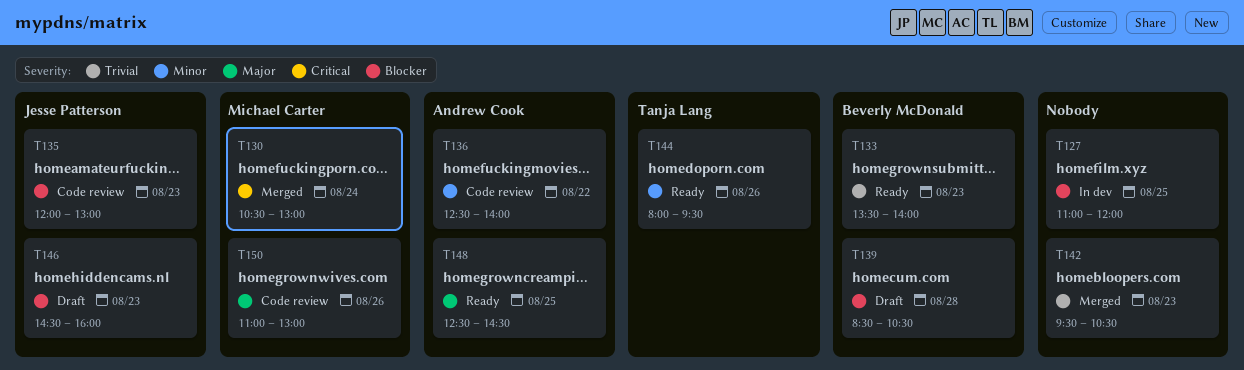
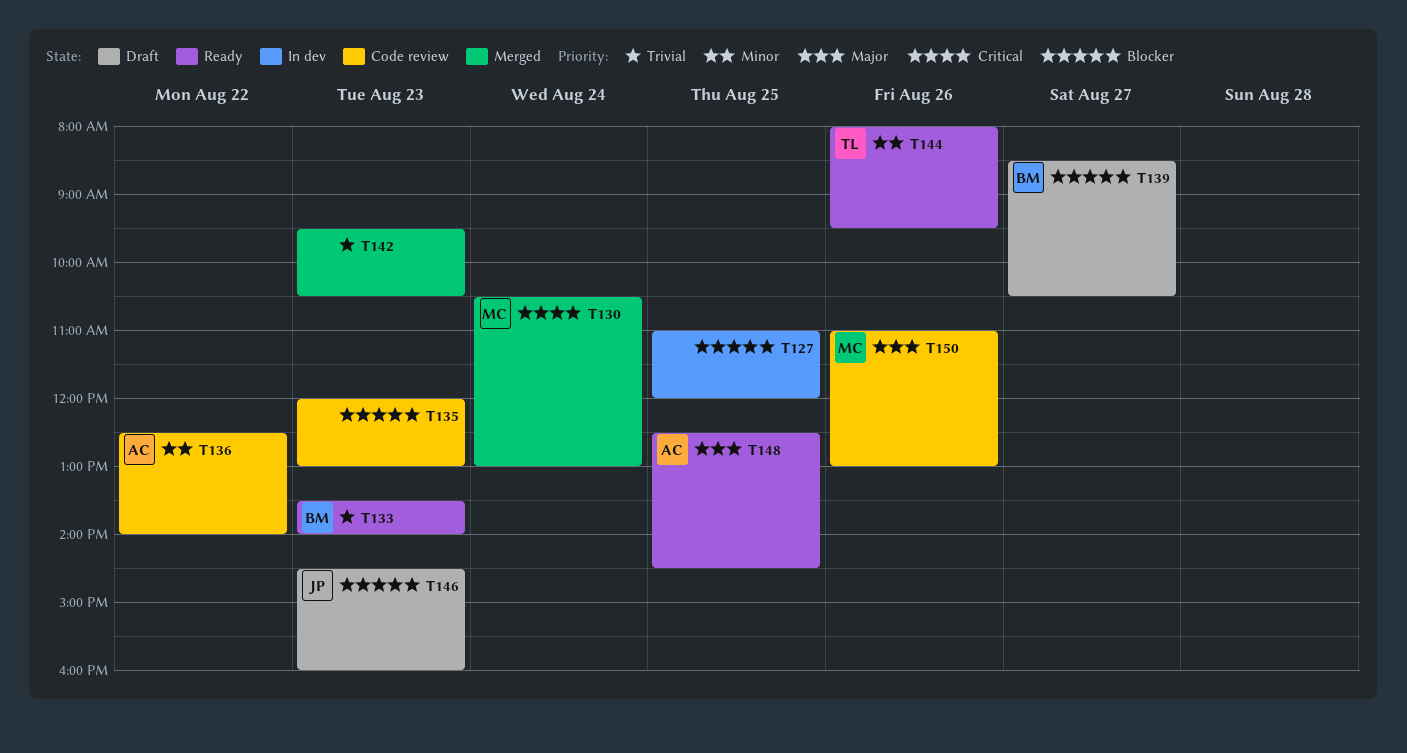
T135, owner: Jesse Patterson -> none
T139, day: Aug 28 -> Aug 27

